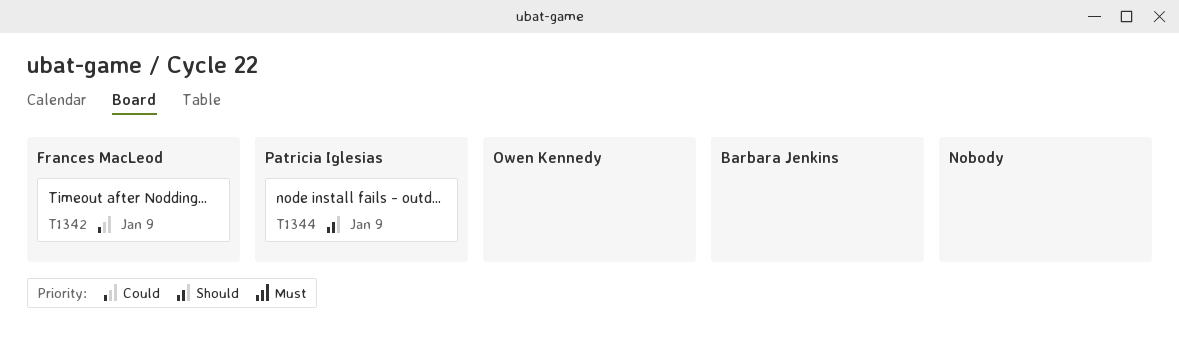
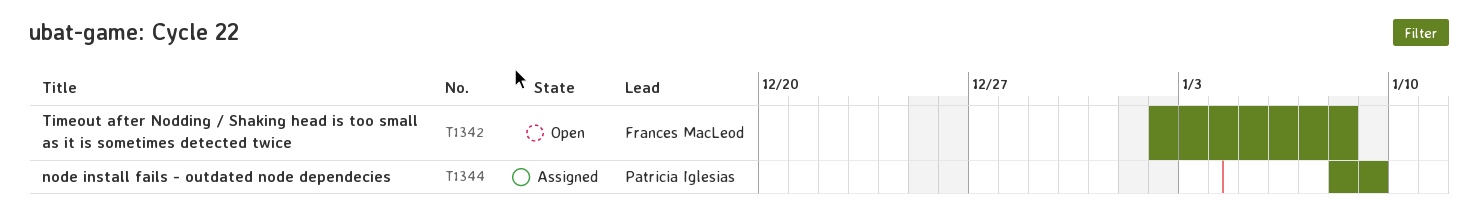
T1342, due: Jan 9 -> Jan 8

